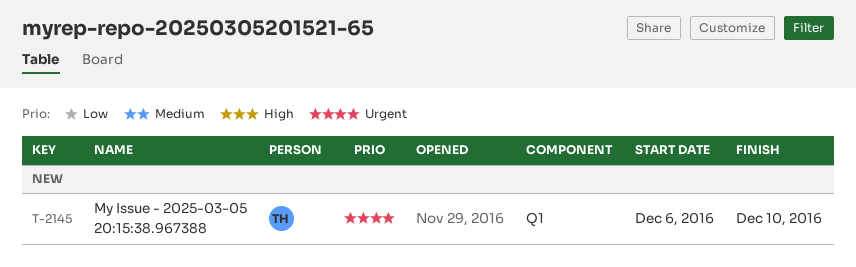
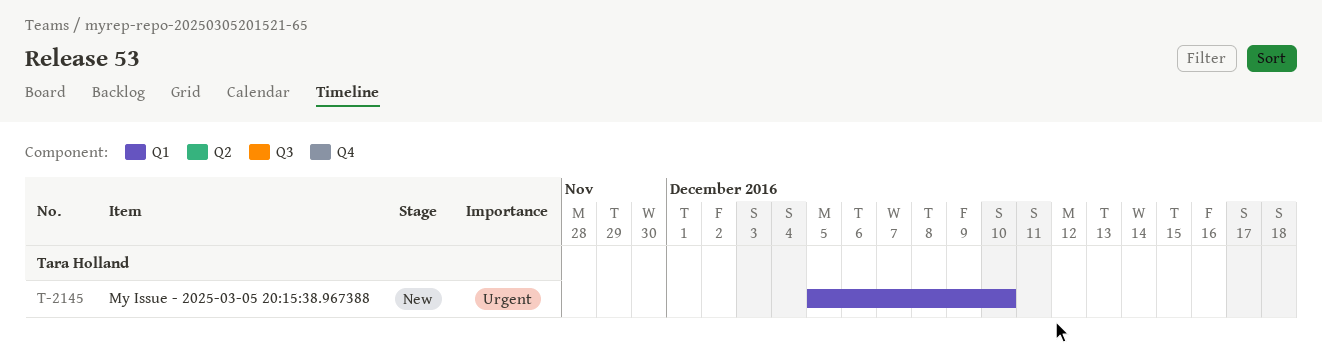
T-2145, start: Dec 6 -> Dec 5

